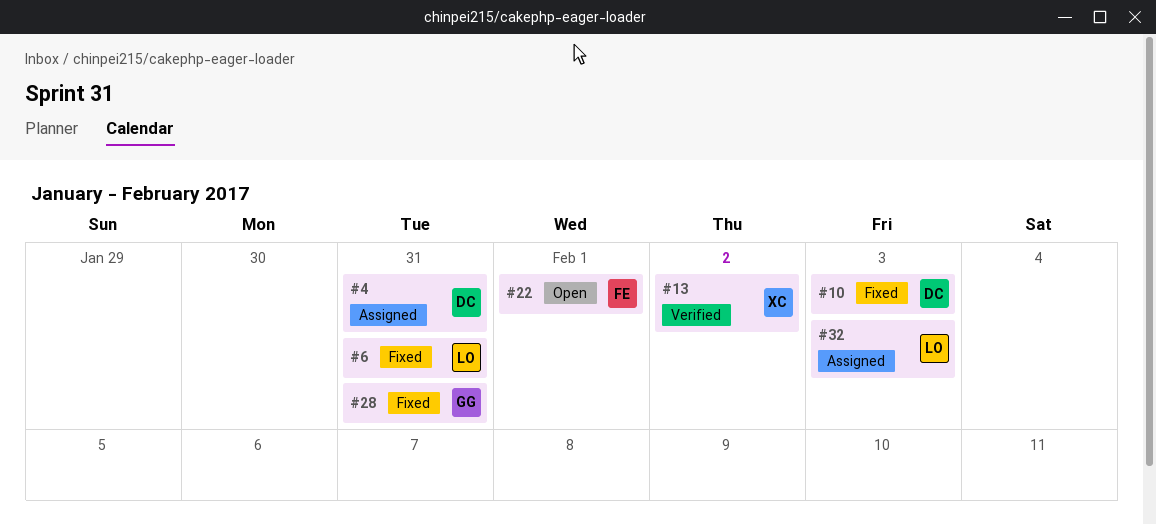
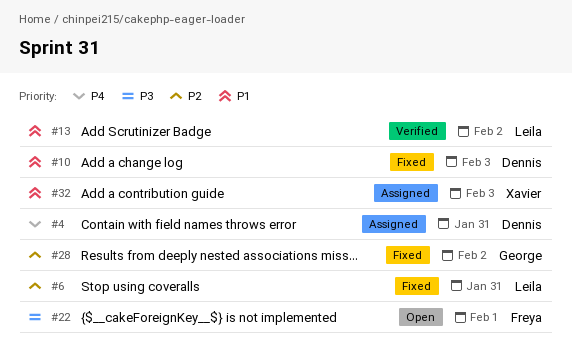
#13, owner: Xavier -> Leila
#28, due: Jan 31 -> Feb 2
#32, owner: Leila -> Xavier

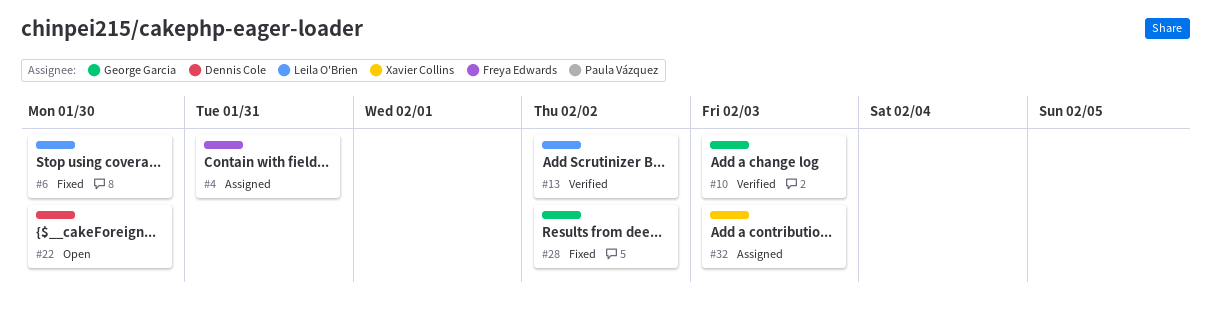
#4, owner: Dennis Cole -> Freya Edwards
#6, due: Jan 31 -> Jan 30
#10, status: Fixed -> Verified
#10, owner: Dennis Cole -> George Garcia
#22, owner: Freya Edwards -> Dennis Cole
#22, due: Feb 1 -> Jan 30

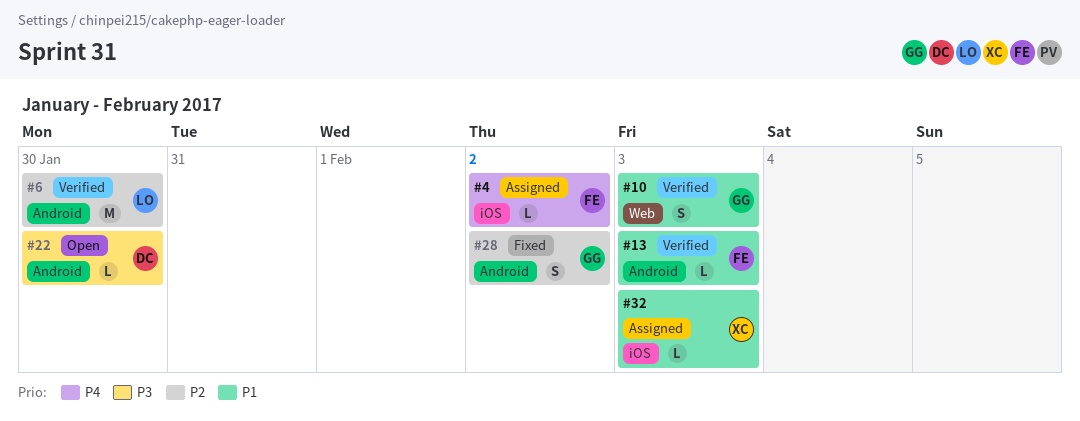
#4, due: Jan 31 -> Feb 2
#6, status: Fixed -> Verified
#13, owner: Leila O'Brien -> Freya Edwards
#13, due: Feb 2 -> Feb 3

